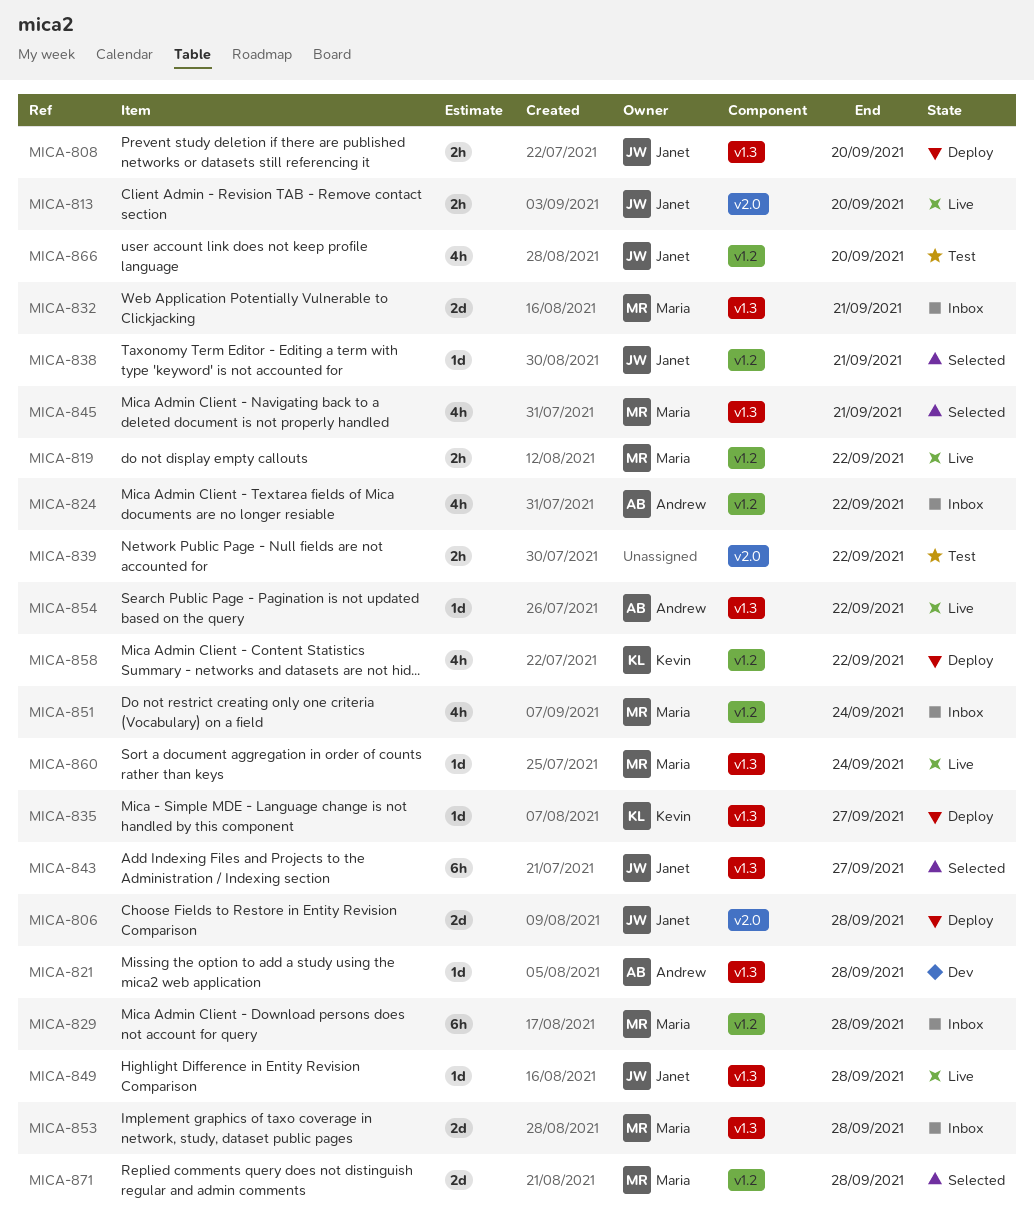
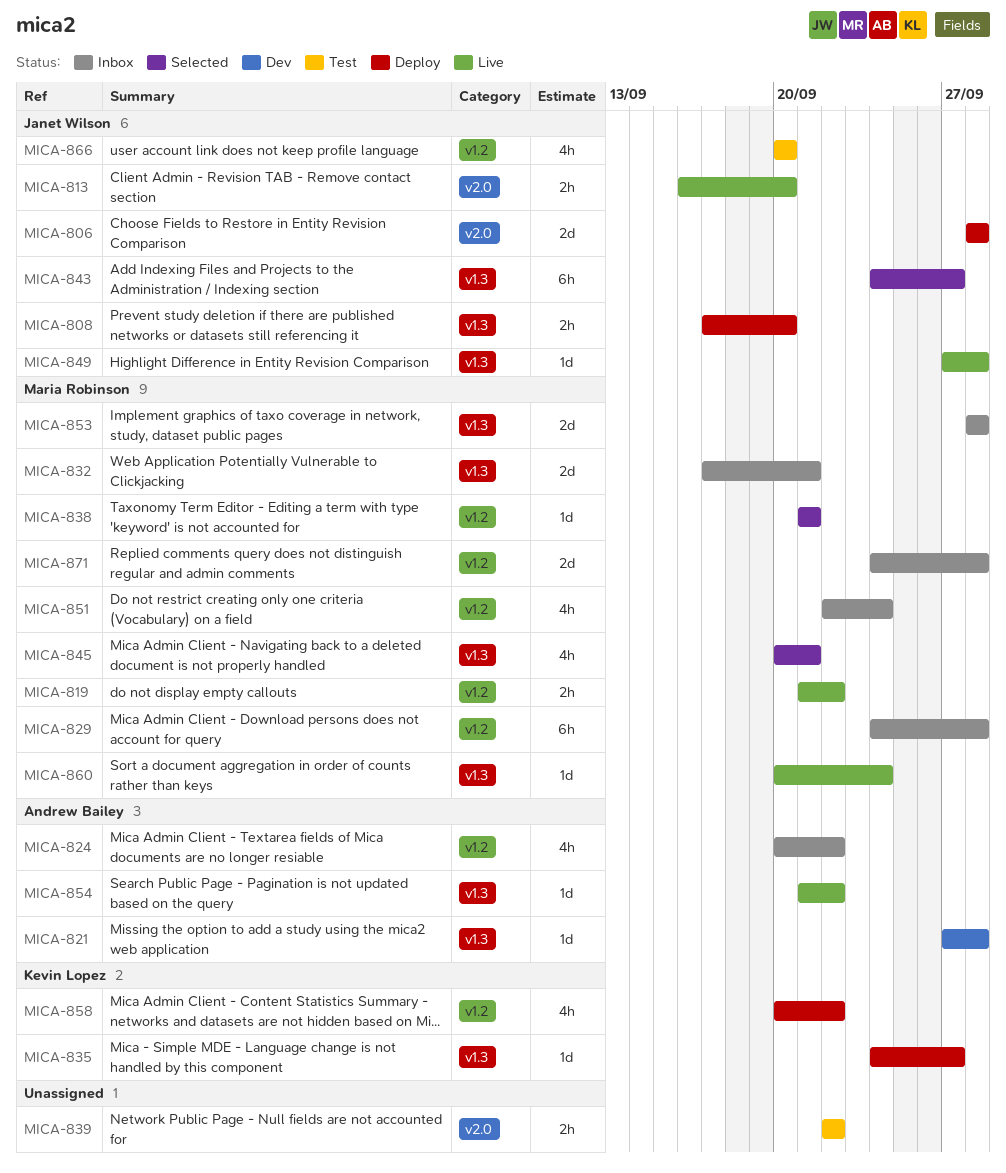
MICA-838, owner: Janet Wilson -> Maria Robinson
MICA-871, status: Selected -> Inbox

